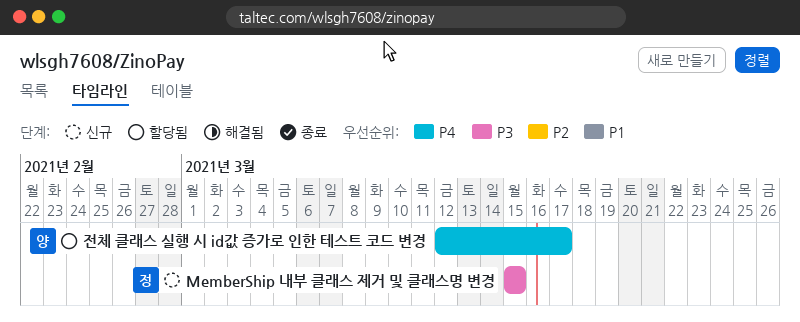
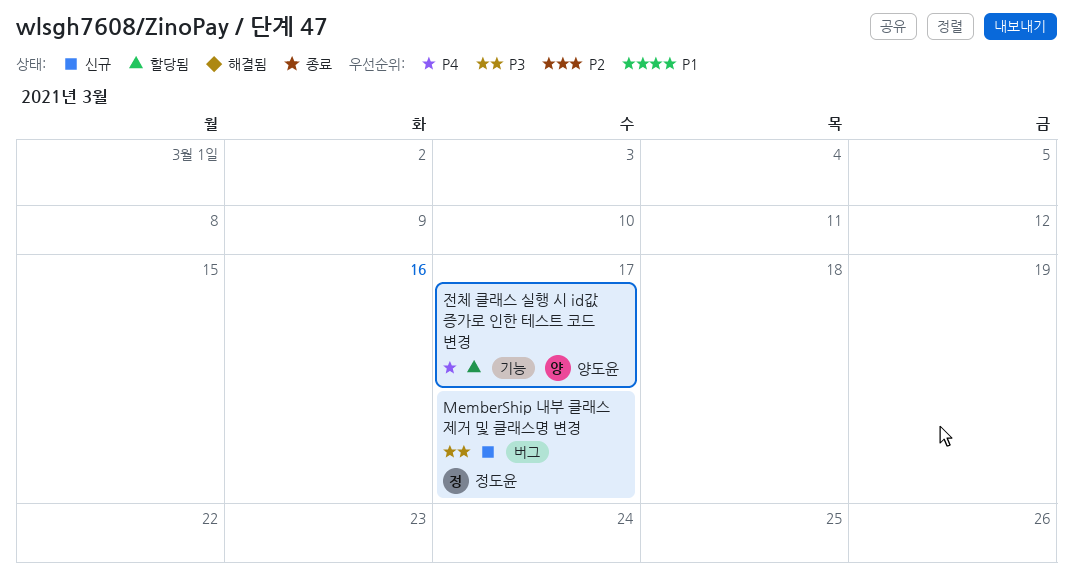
MemberShip 내부 클래스 제거 및 클래스명 변경, due: Mar 15 -> Mar 17

